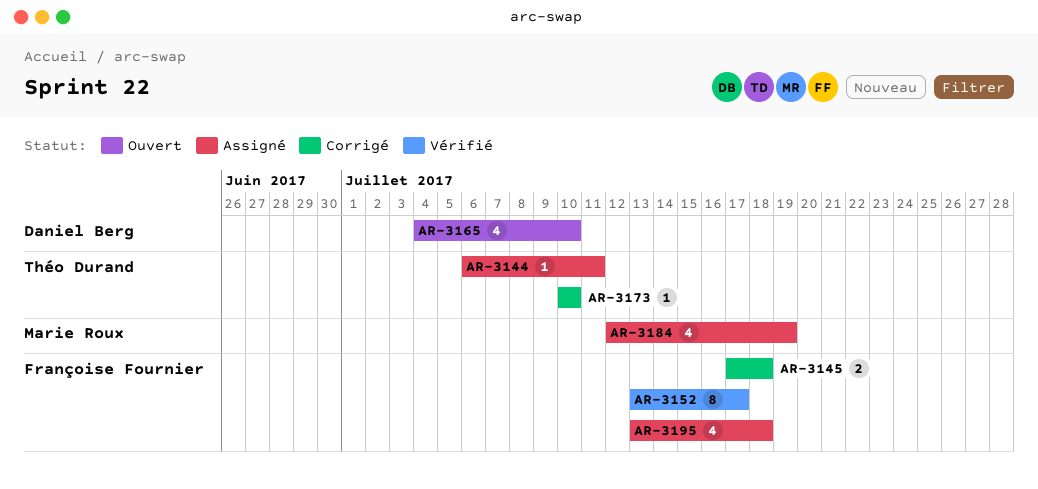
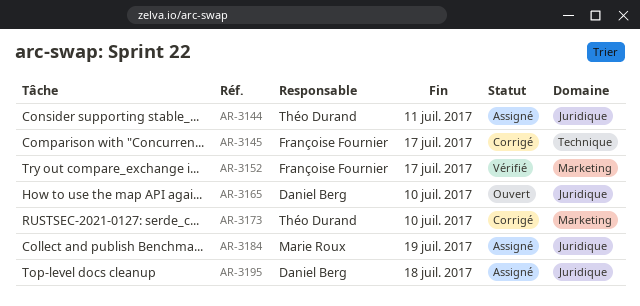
AR-3145, due: Jul 18 -> Jul 17
AR-3195, owner: Françoise Fournier -> Daniel Berg

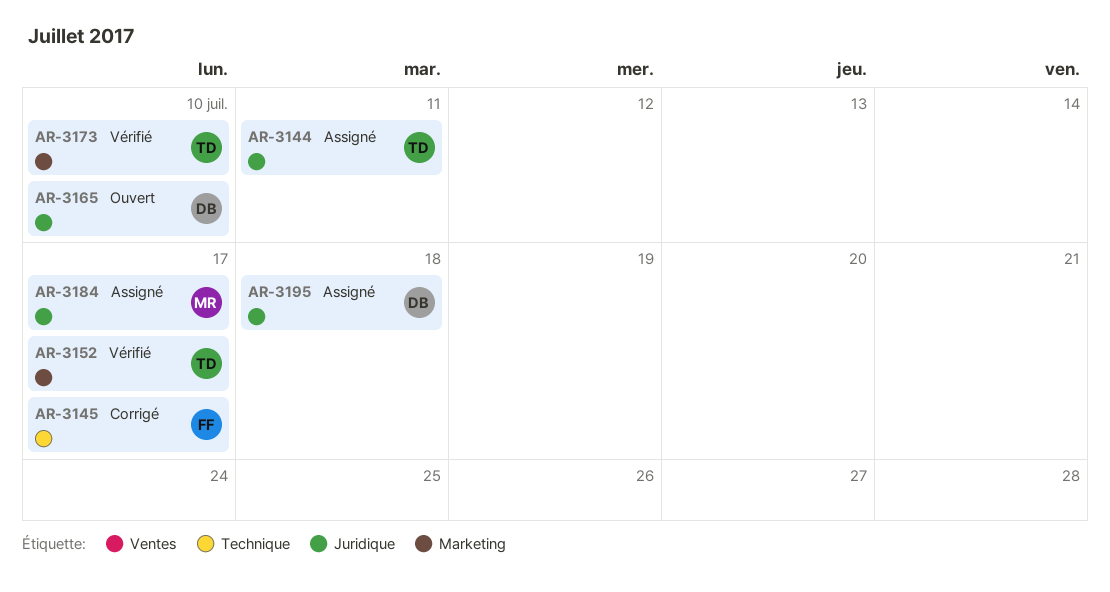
AR-3152, owner: Françoise Fournier -> Théo Durand
AR-3173, status: Corrigé -> Vérifié
AR-3184, due: Jul 19 -> Jul 17

